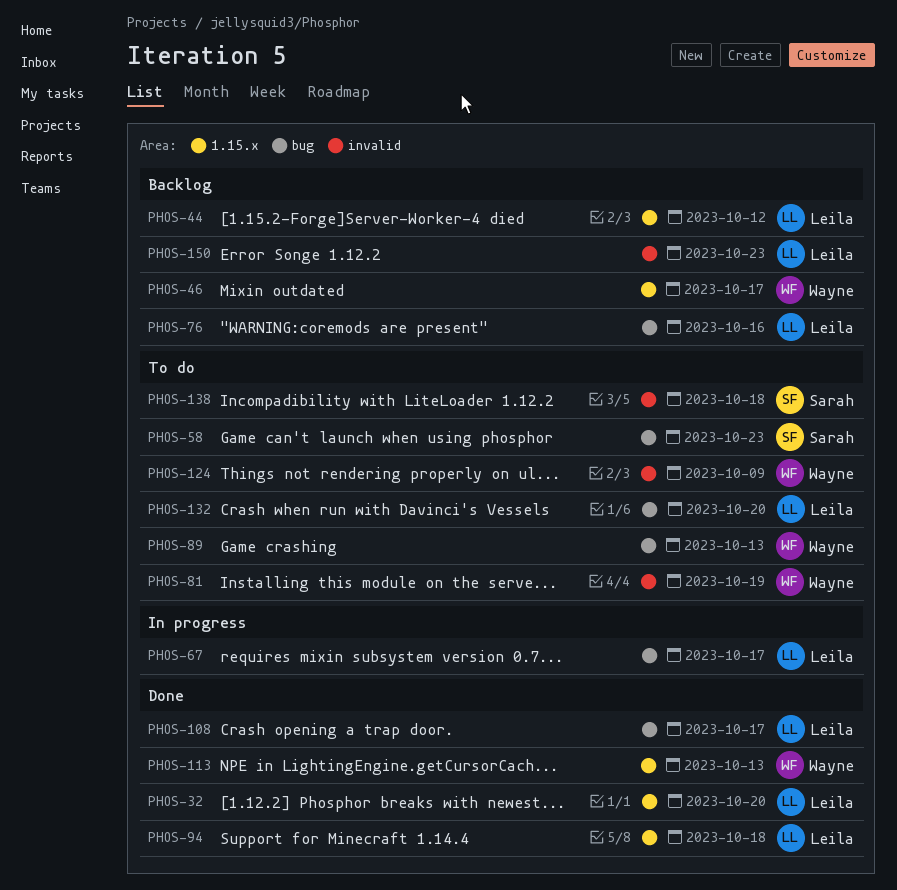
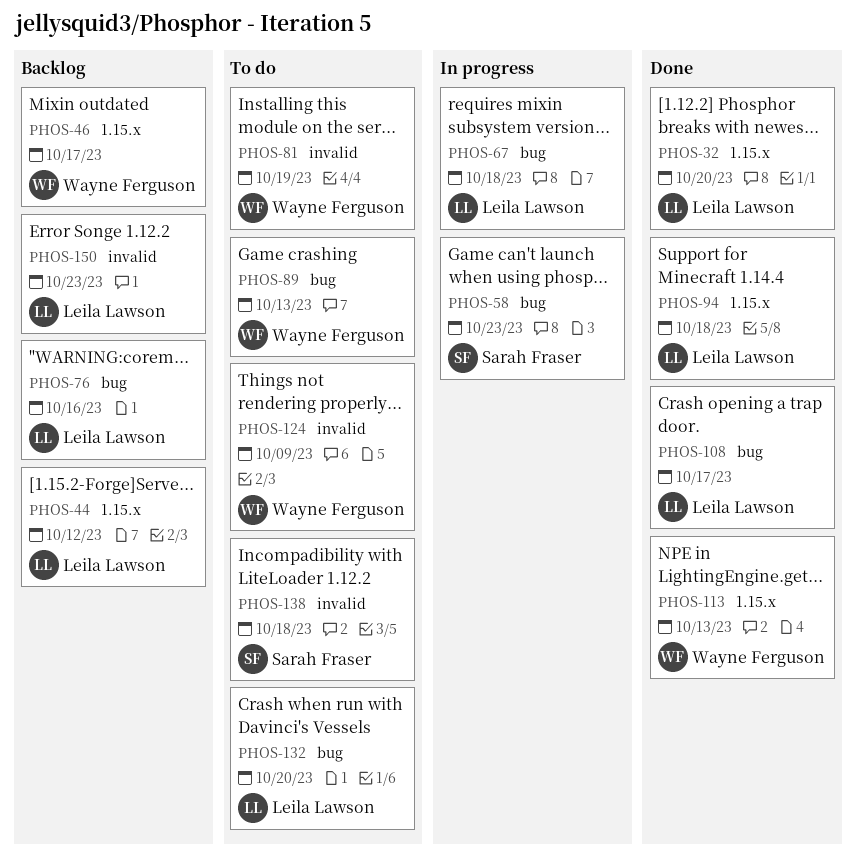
PHOS-58, status: To do -> In progress
PHOS-67, due: Oct 17 -> Oct 18

